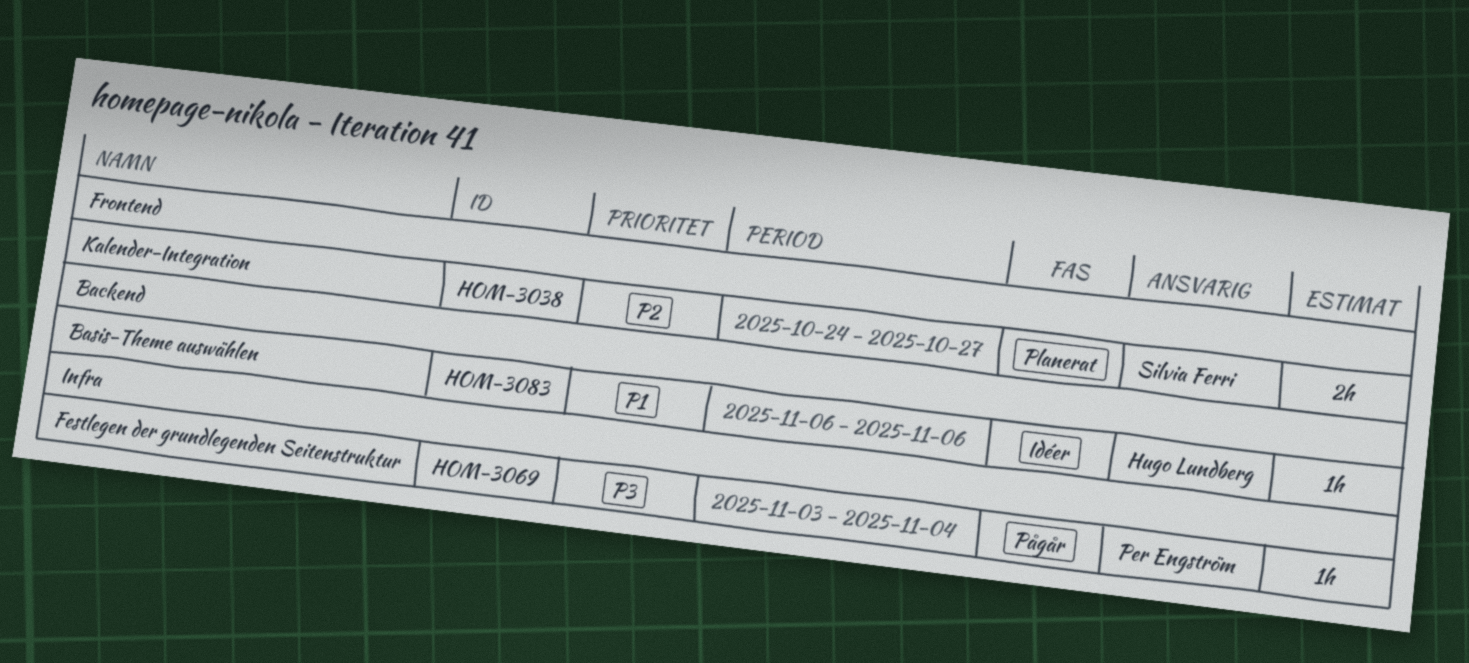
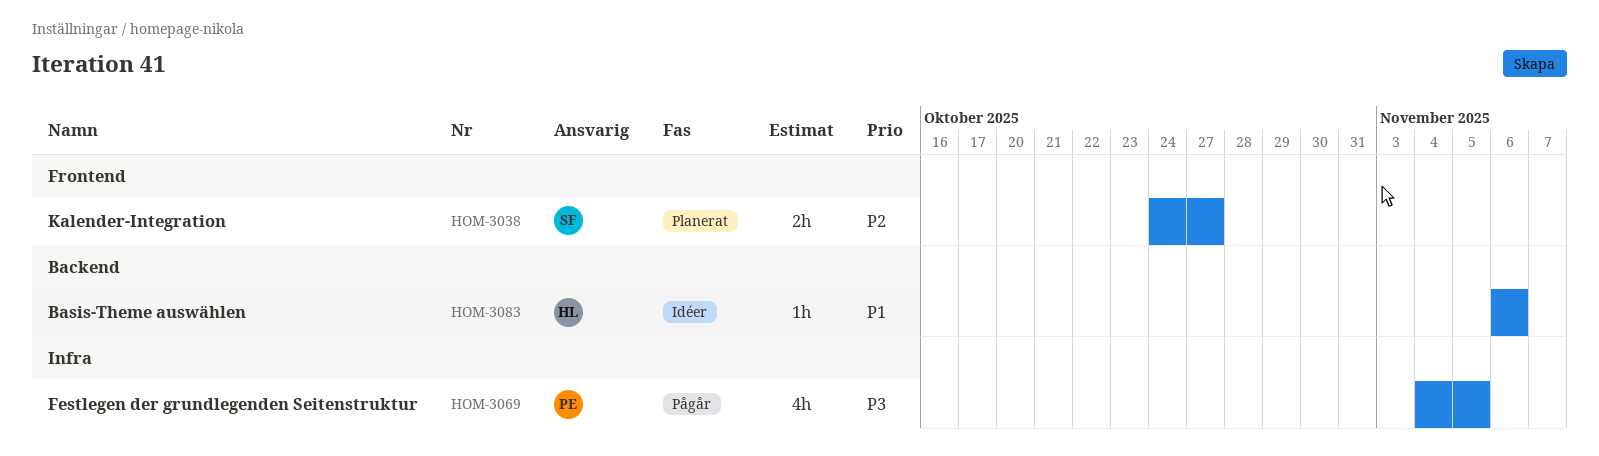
HOM-3069, estimate: 1h -> 4h
HOM-3069, start: Nov 3 -> Nov 4
HOM-3069, due: Nov 4 -> Nov 5

